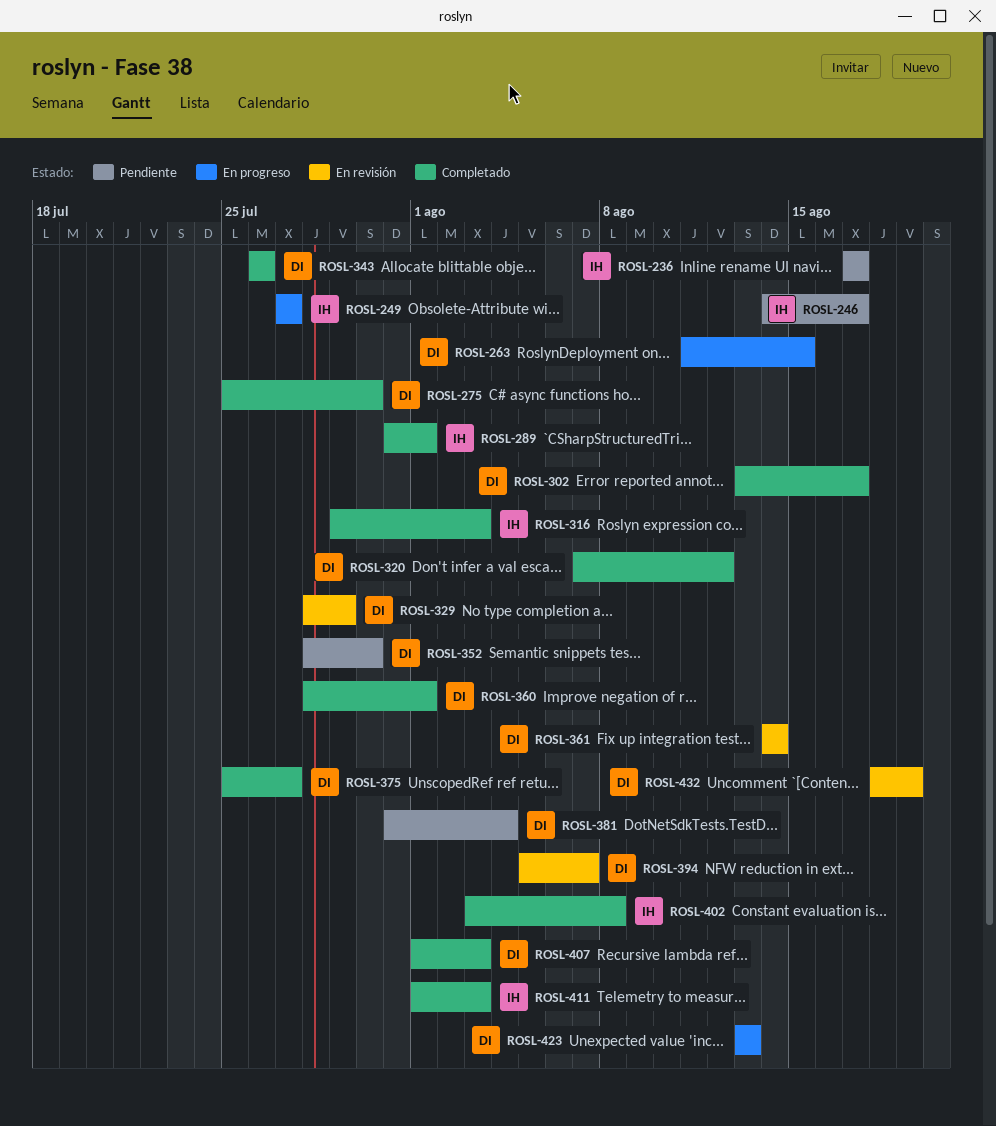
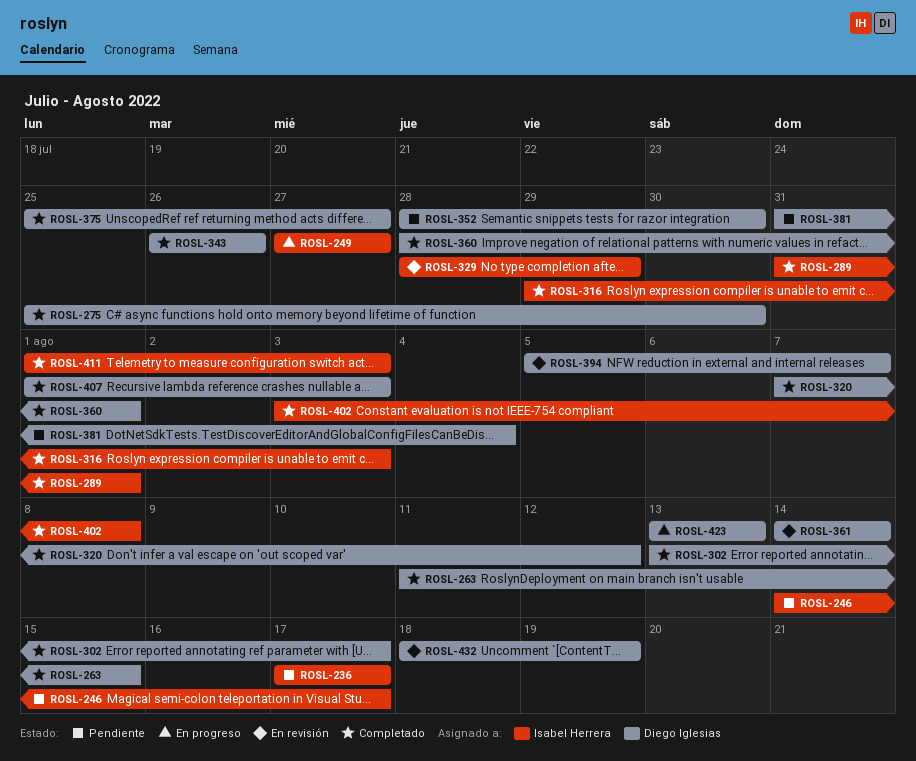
ROSL-263, status: En progreso -> Completado
ROSL-329, owner: Diego Iglesias -> Isabel Herrera

